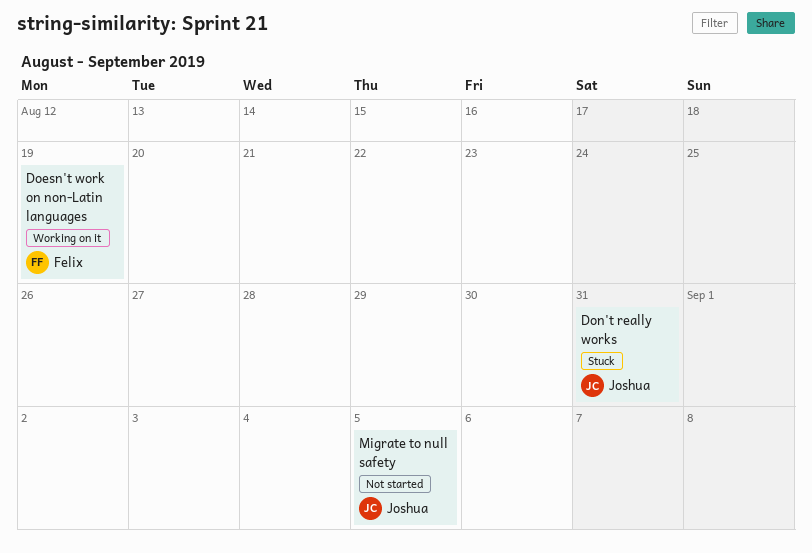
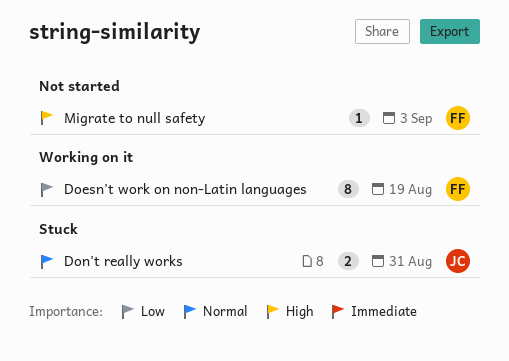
Migrate to null safety, owner: Joshua -> Felix
Migrate to null safety, due: Sep 5 -> Sep 3

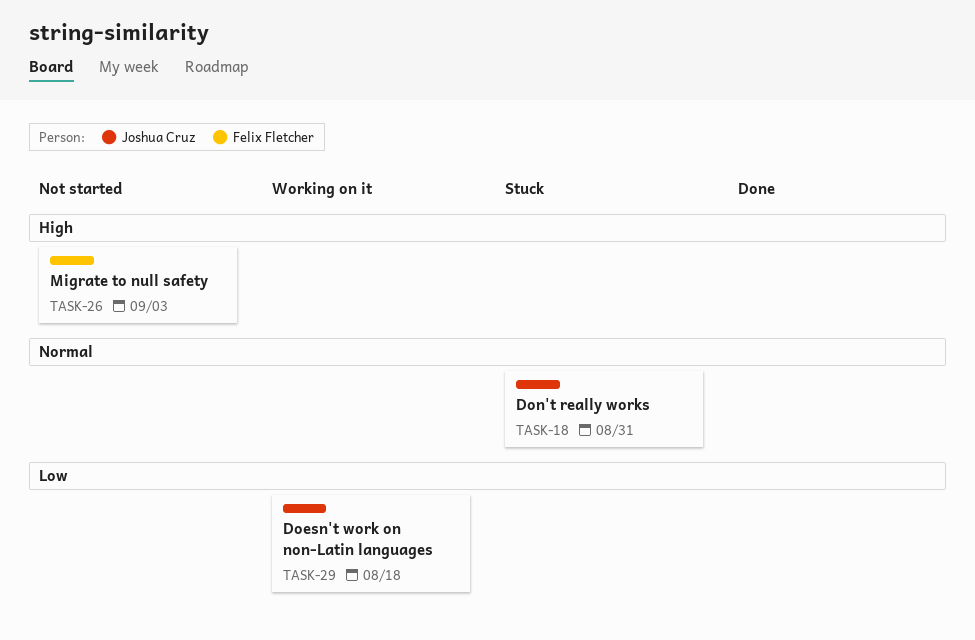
Doesn't work on non-Latin languages, owner: Felix Fletcher -> Joshua Cruz
Doesn't work on non-Latin languages, due: Aug 19 -> Aug 18

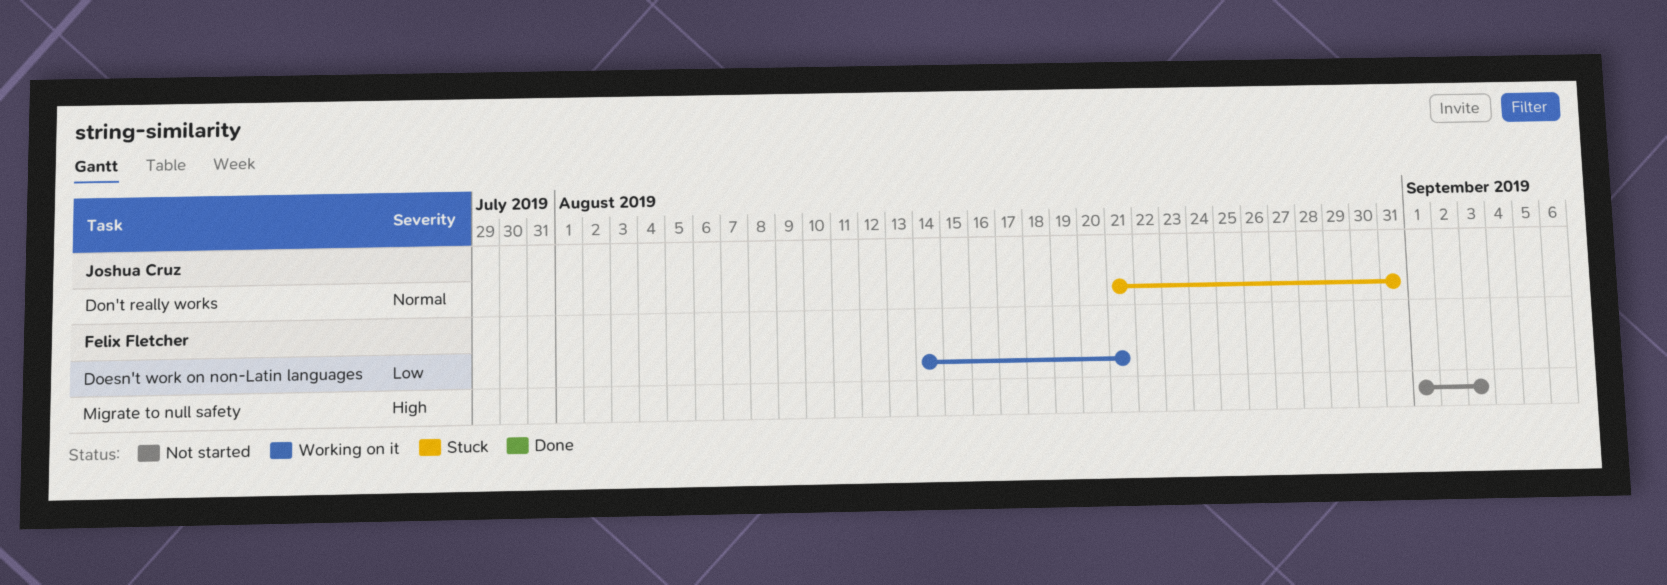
Doesn't work on non-Latin languages, owner: Joshua Cruz -> Felix Fletcher
Doesn't work on non-Latin languages, due: Aug 18 -> Aug 21

